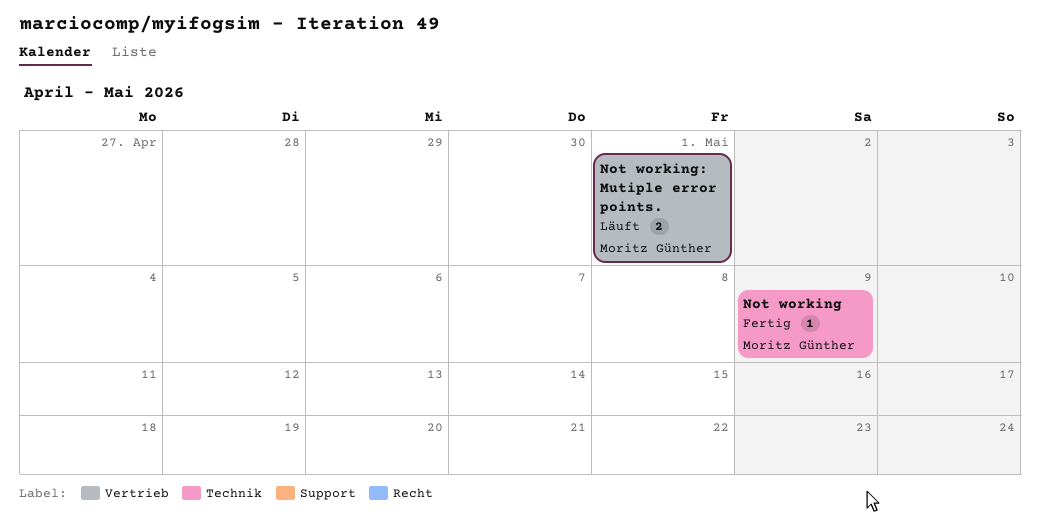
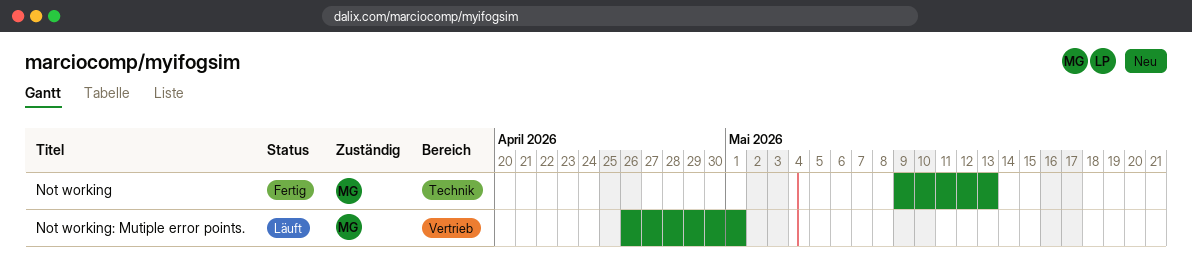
Not working, due: May 9 -> May 13

